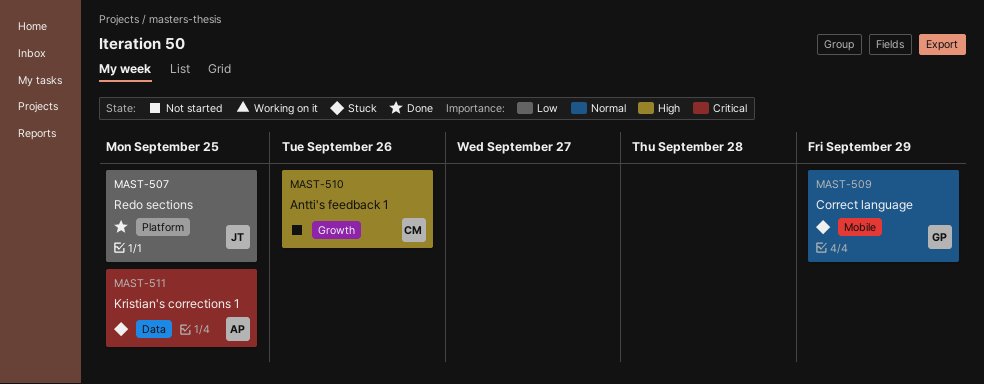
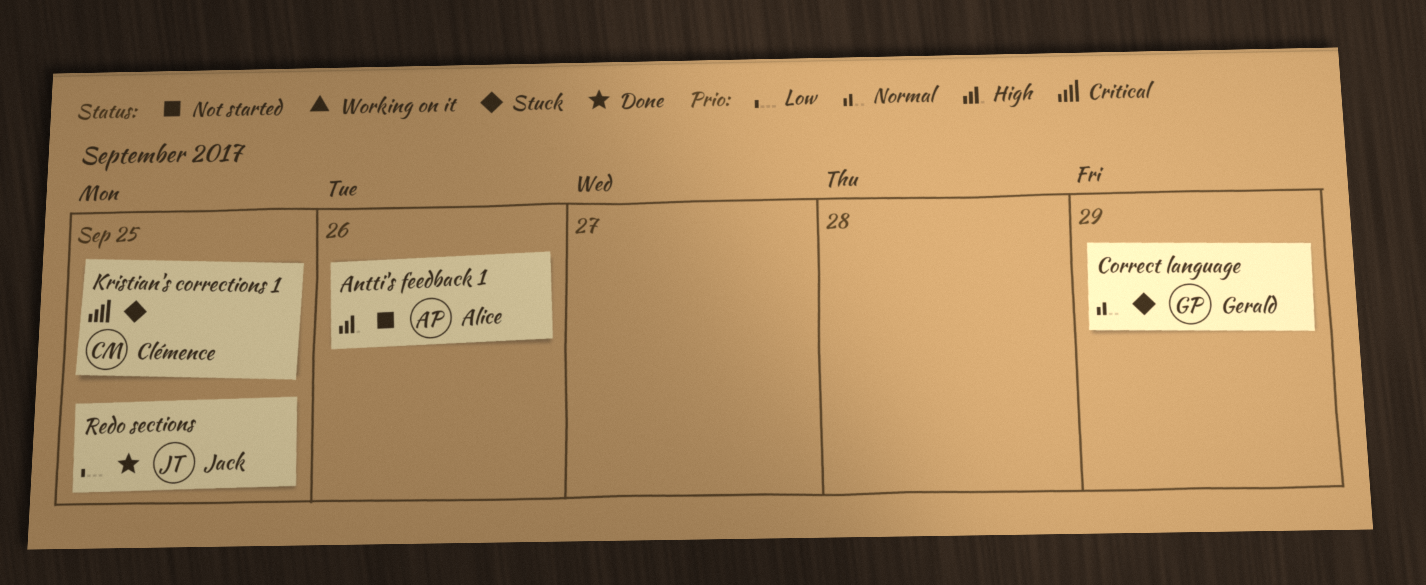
Antti's feedback 1, owner: Clémence -> Alice
Kristian's corrections 1, owner: Alice -> Clémence

